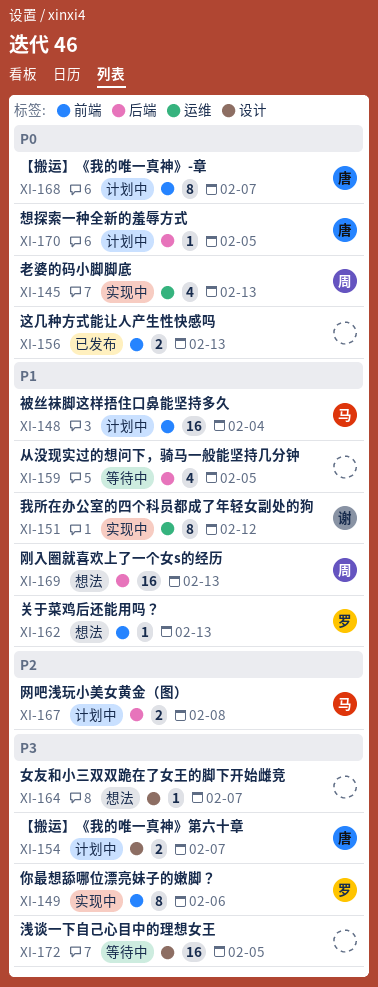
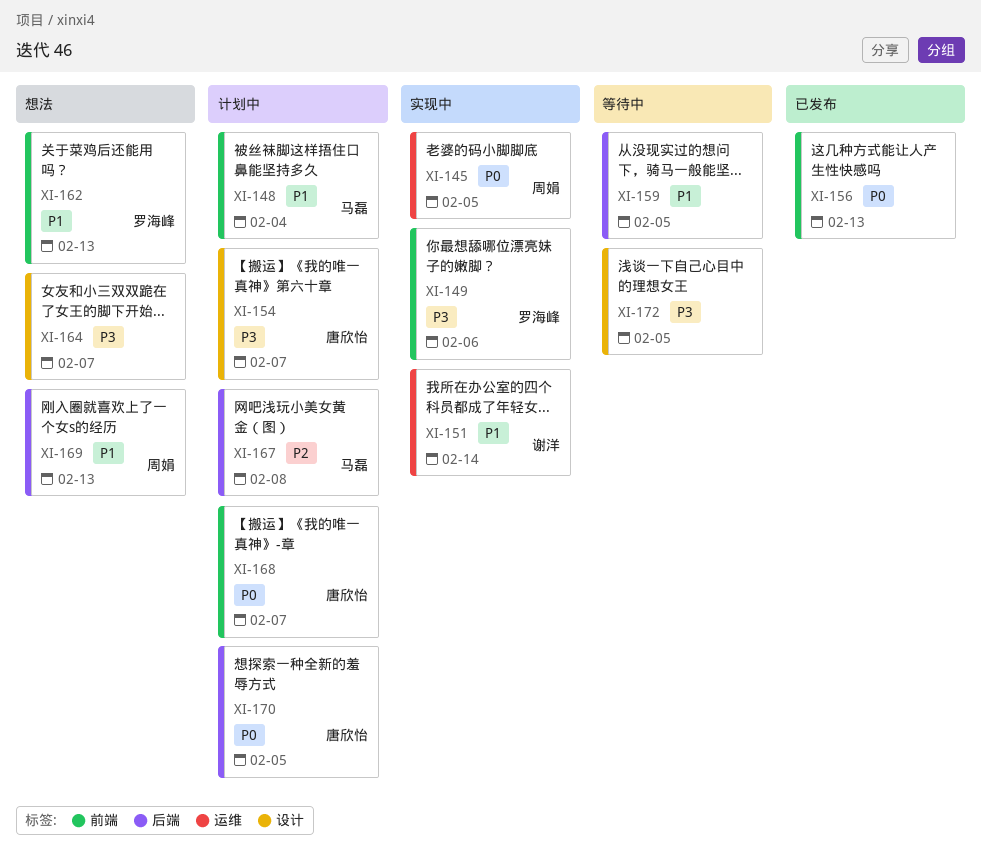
XI-145, due: Feb 13 -> Feb 5
XI-151, due: Feb 12 -> Feb 14

